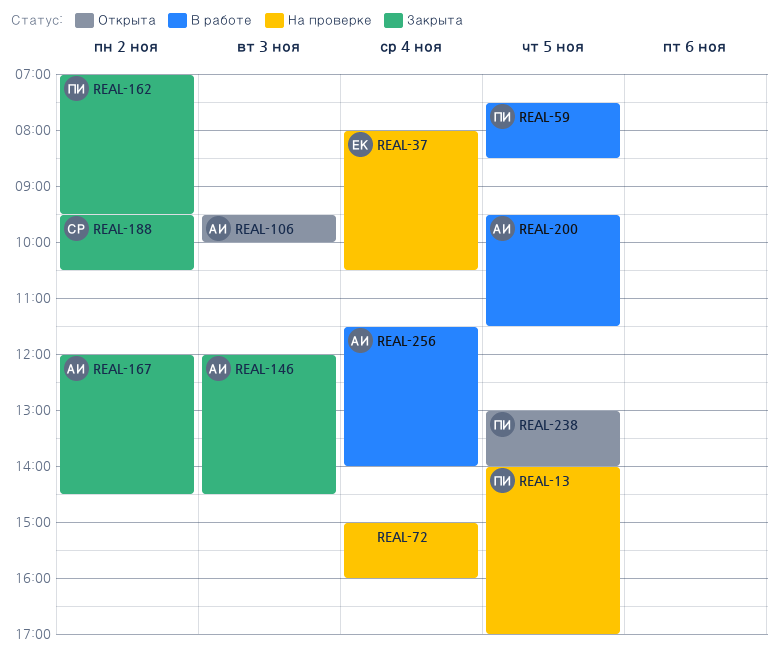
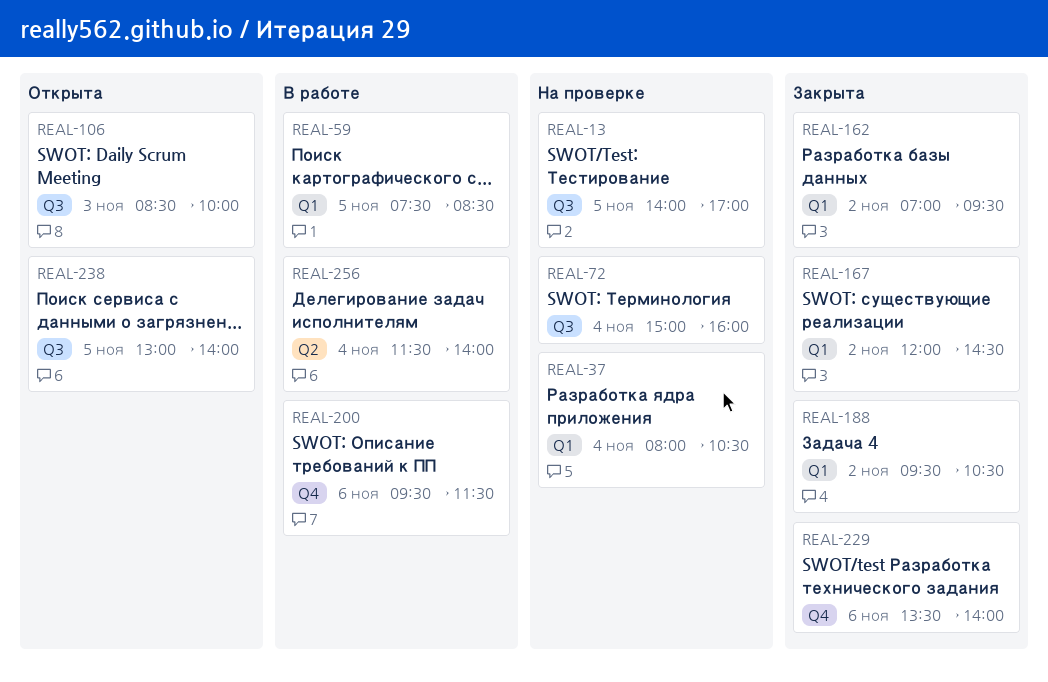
REAL-106, begins: 09:30 -> 08:30
REAL-146: present -> none
REAL-200, day: Nov 5 -> Nov 6
REAL-229: none -> present

